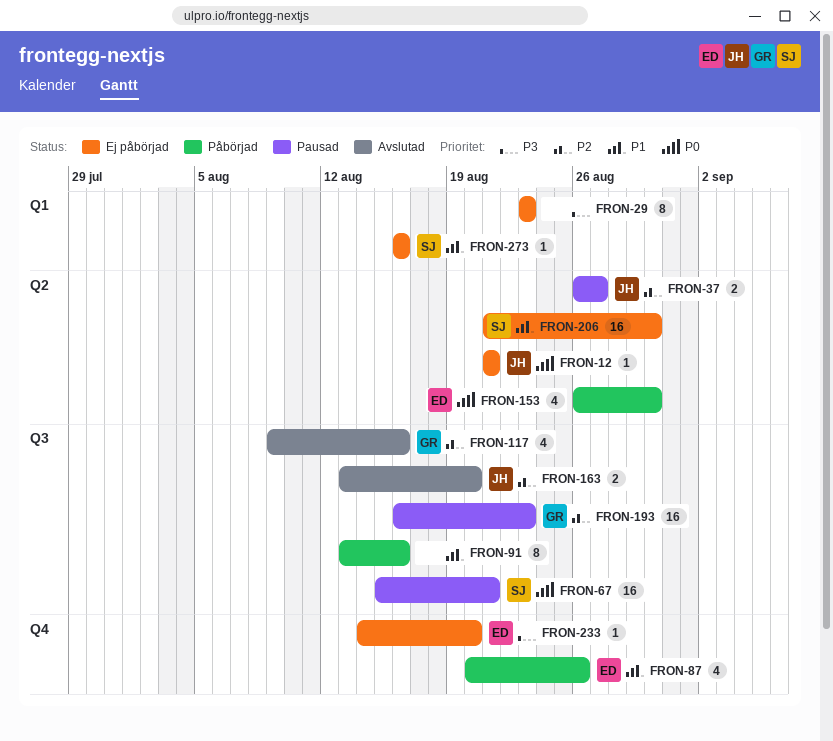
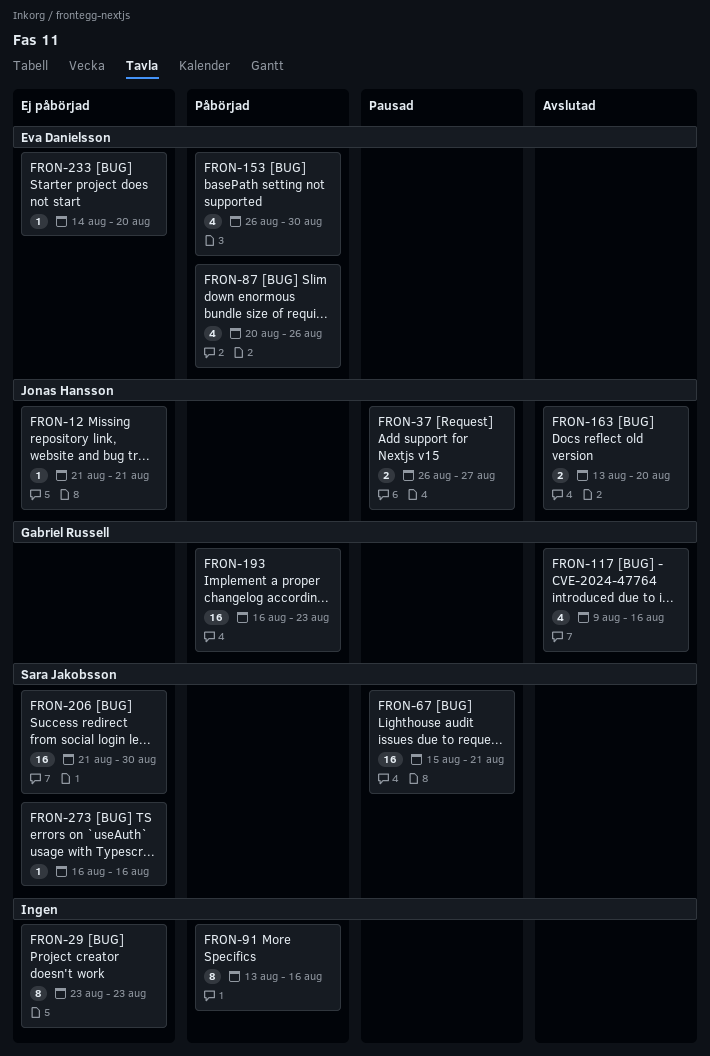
FRON-193, status: Pausad -> Påbörjad

